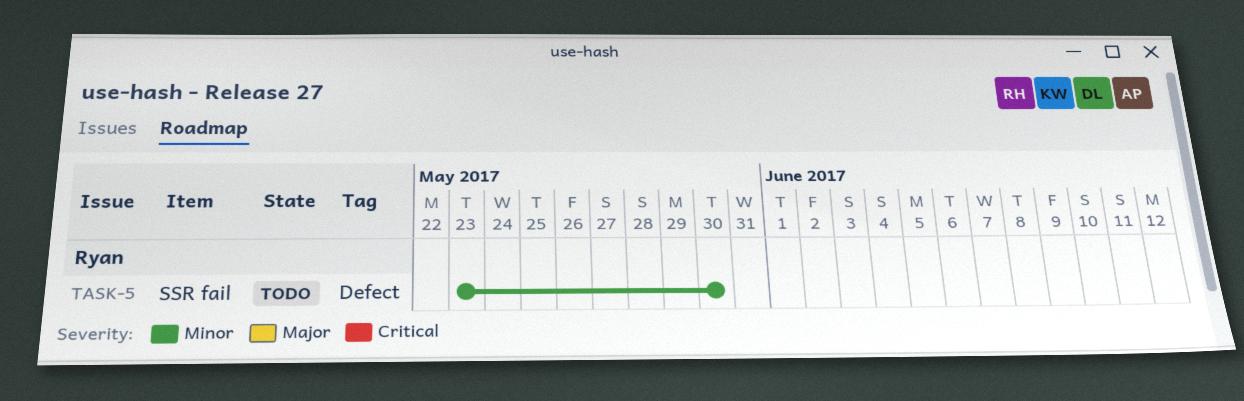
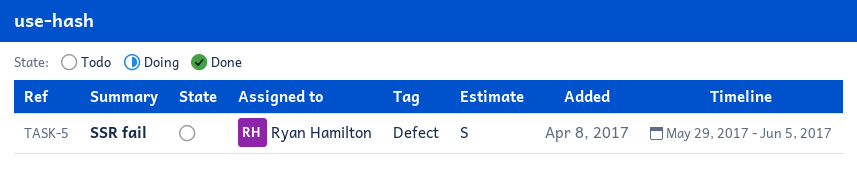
TASK-5, start: May 23 -> May 29
TASK-5, due: May 30 -> Jun 5

